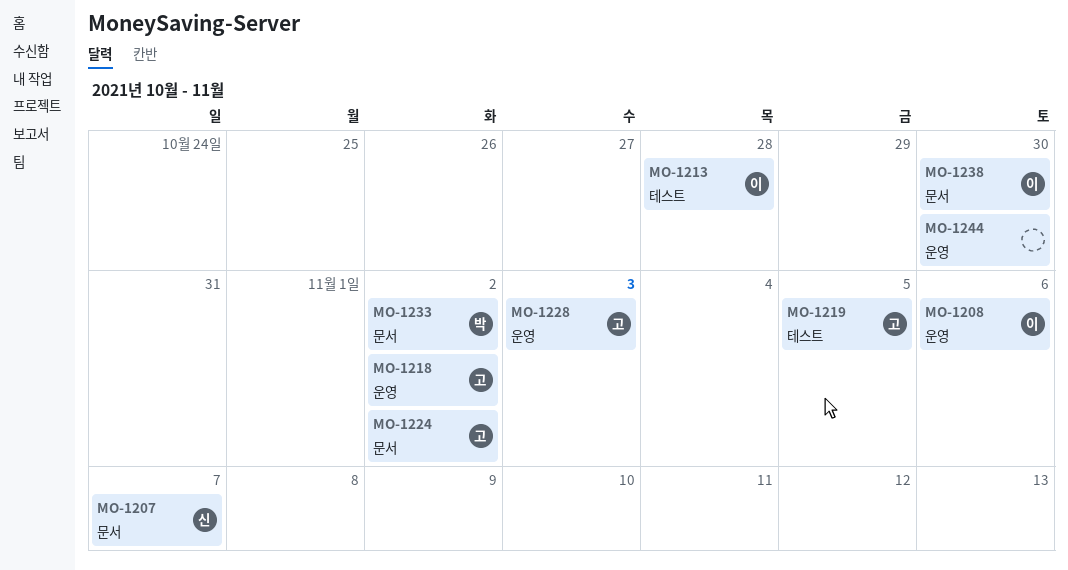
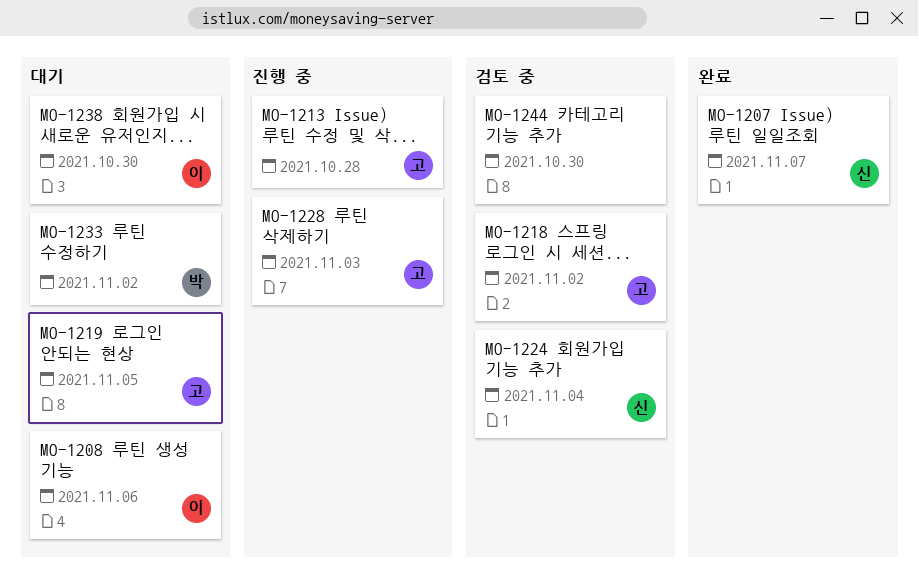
MO-1213, owner: 이 -> 고
MO-1224, owner: 고 -> 신
MO-1224, due: Nov 2 -> Nov 4

